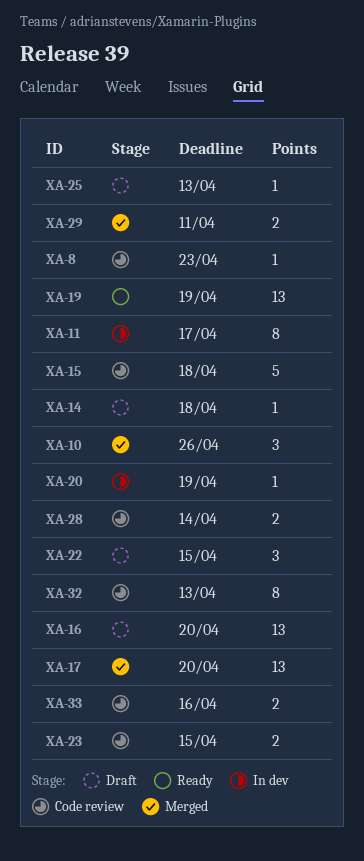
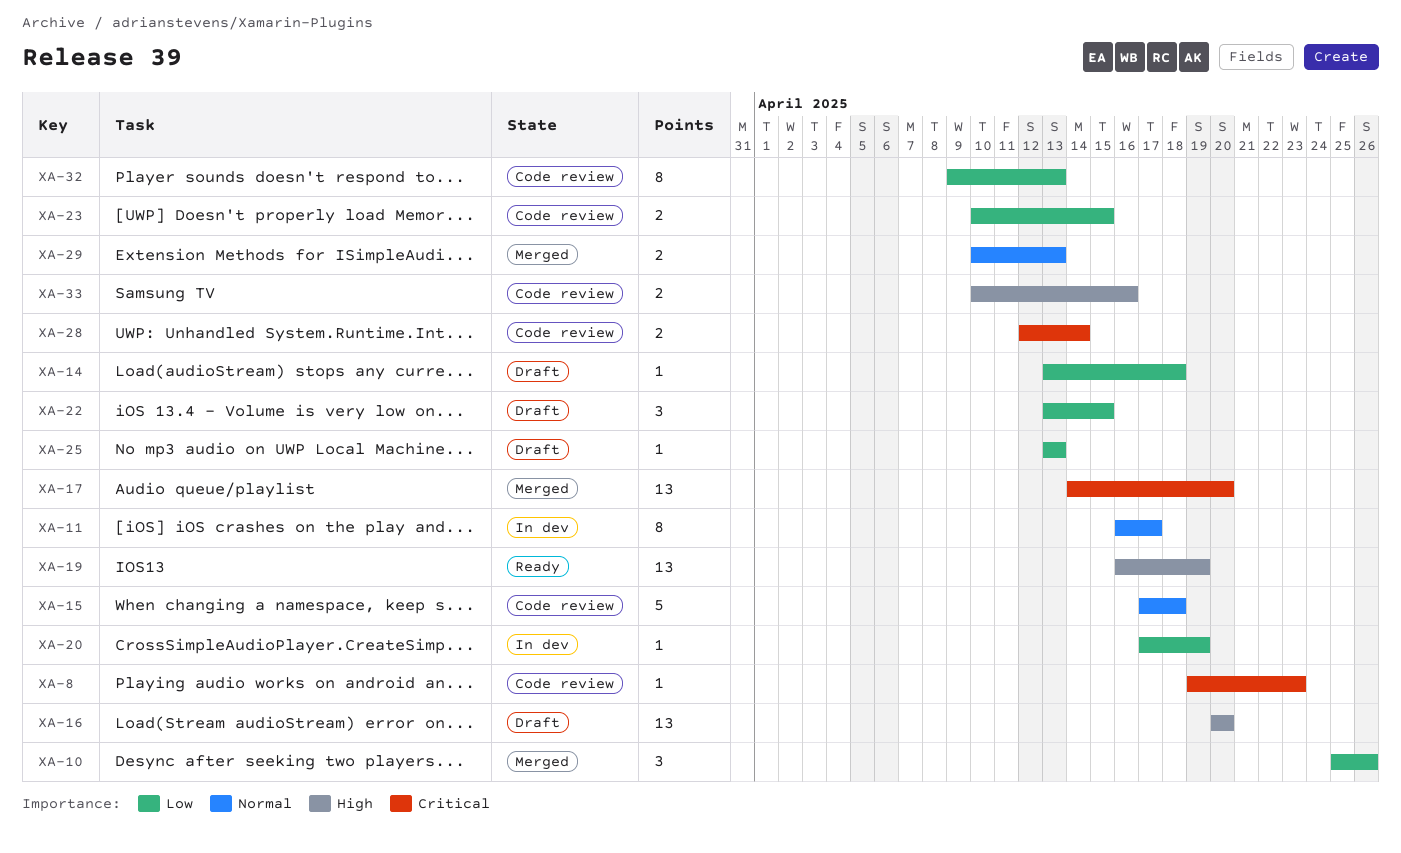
XA-29, due: Apr 11 -> Apr 13

